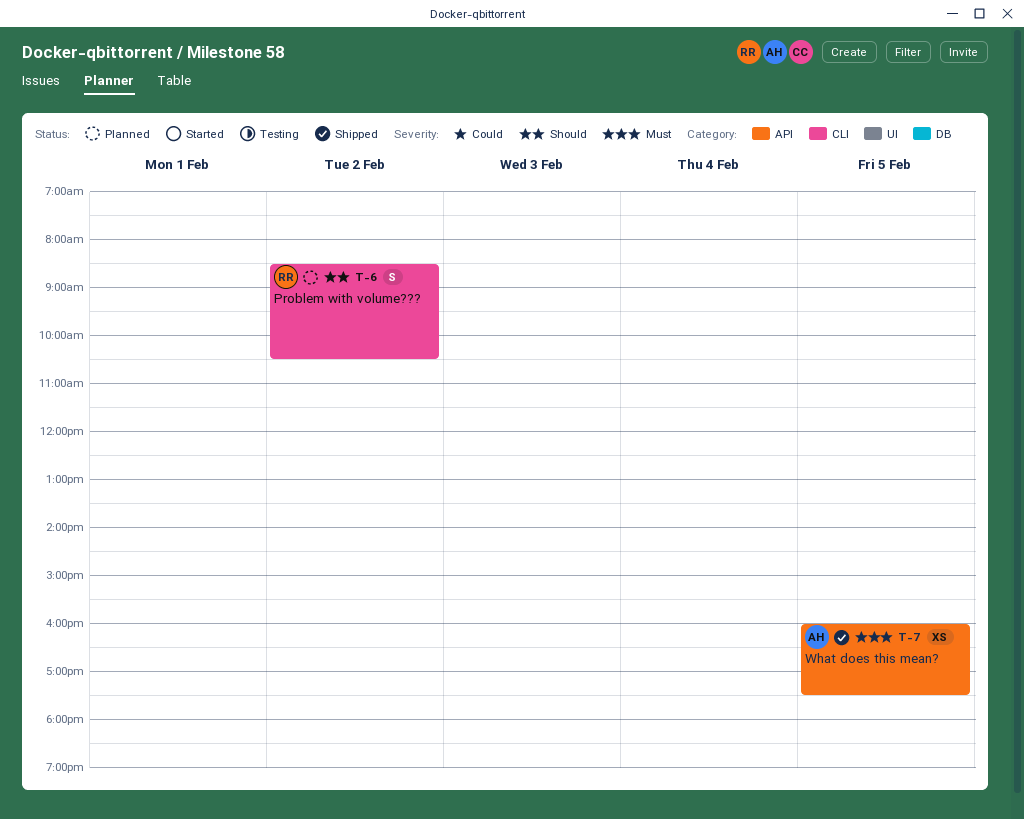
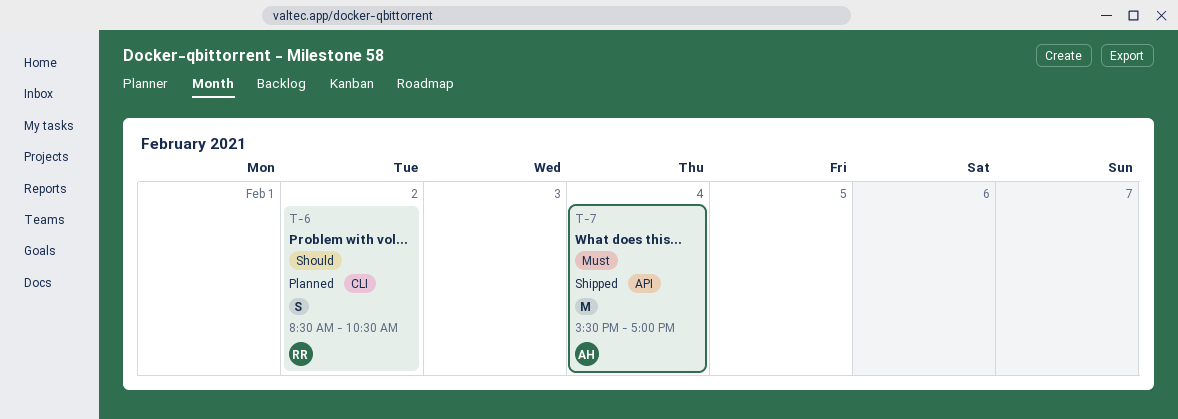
T-7, estimate: XS -> M
T-7, day: Feb 5 -> Feb 4
T-7, begins: 16:00 -> 15:30
T-7, ends: 17:30 -> 17:00

